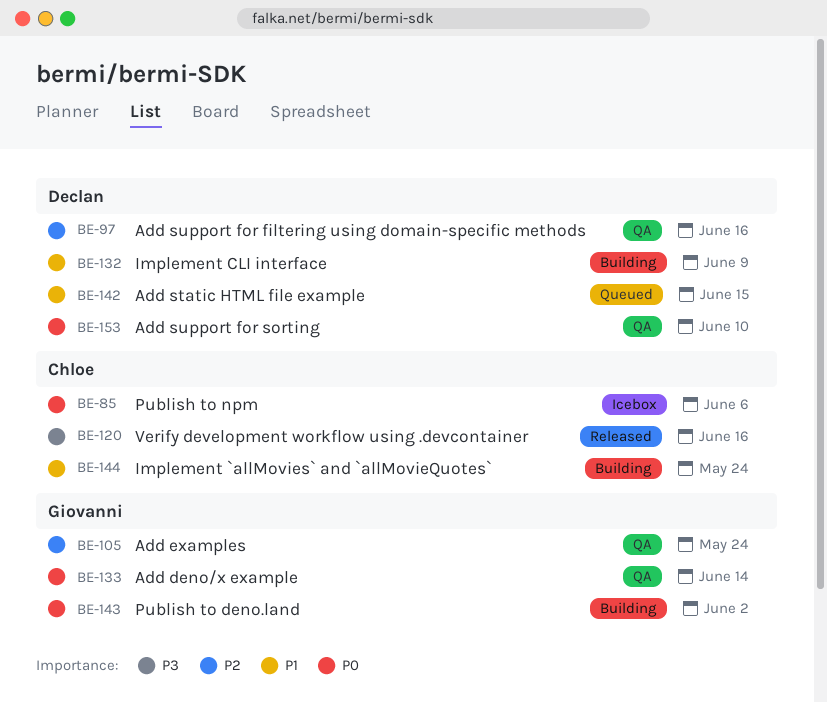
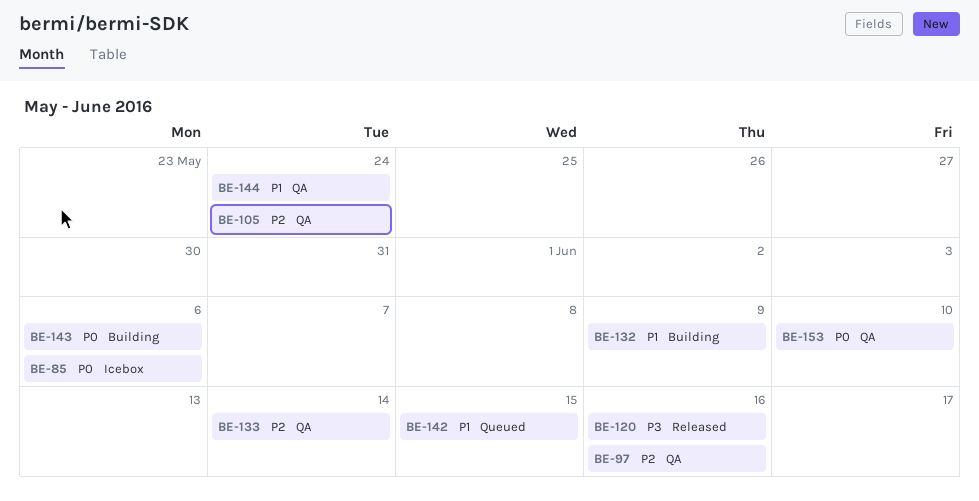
BE-133, priority: P0 -> P2
BE-143, due: Jun 2 -> Jun 6
BE-144, status: Building -> QA

